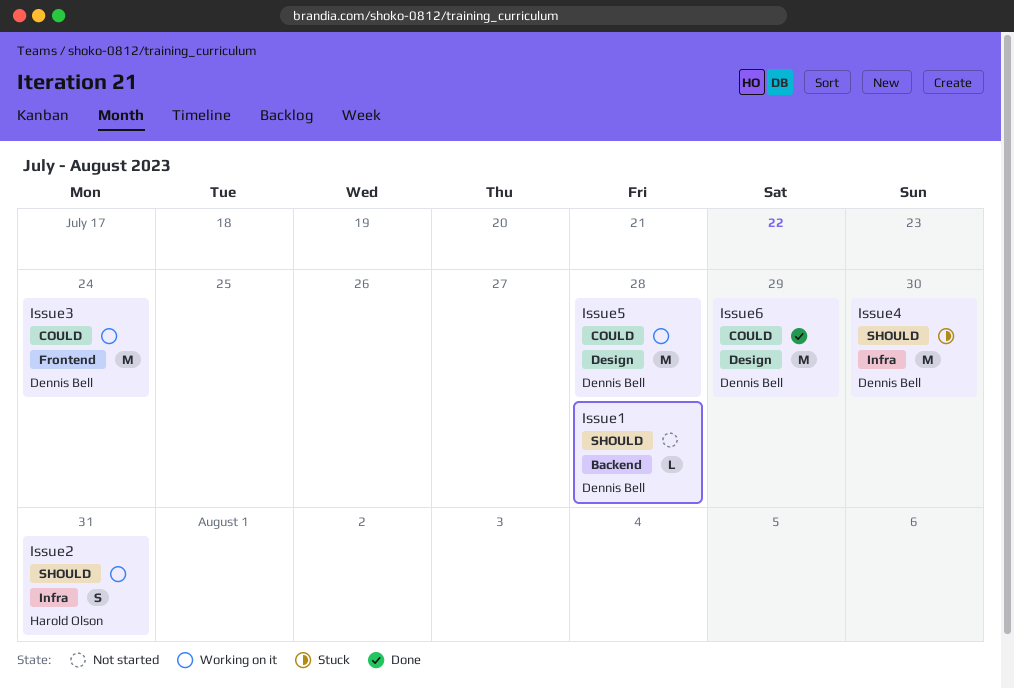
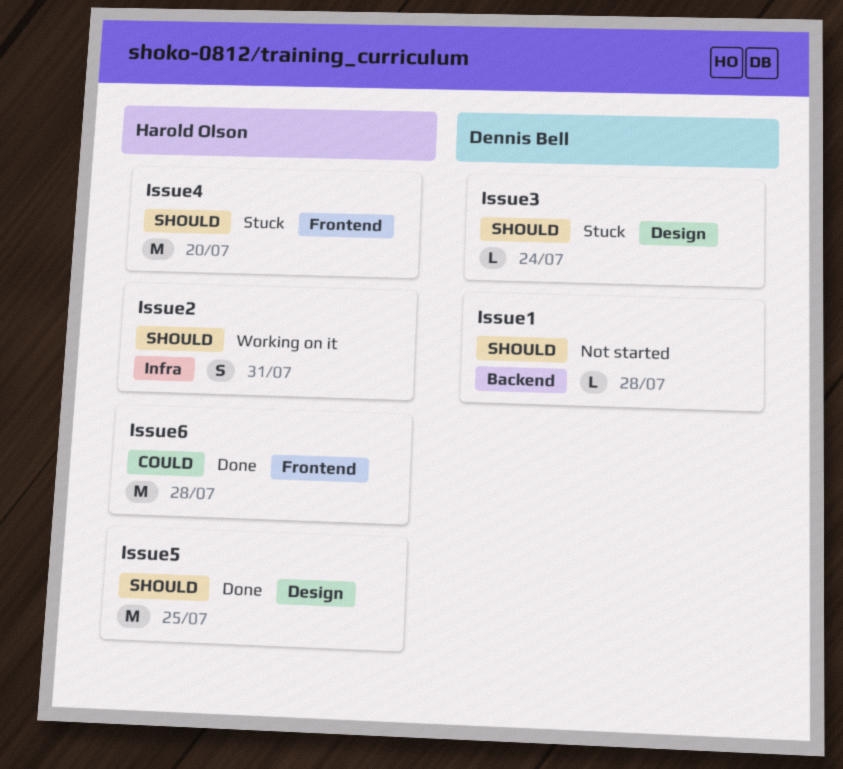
Issue3, status: Working on it -> Stuck
Issue3, priority: Could -> Should
Issue3, label: Frontend -> Design
Issue3, estimate: M -> L
Issue4, owner: Dennis Bell -> Harold Olson
Issue4, label: Infra -> Frontend
Issue4, due: Jul 30 -> Jul 20
Issue5, status: Working on it -> Done
Issue5, owner: Dennis Bell -> Harold Olson
Issue5, priority: Could -> Should
Issue5, due: Jul 28 -> Jul 25
Issue6, owner: Dennis Bell -> Harold Olson
Issue6, label: Design -> Frontend
Issue6, due: Jul 29 -> Jul 28

